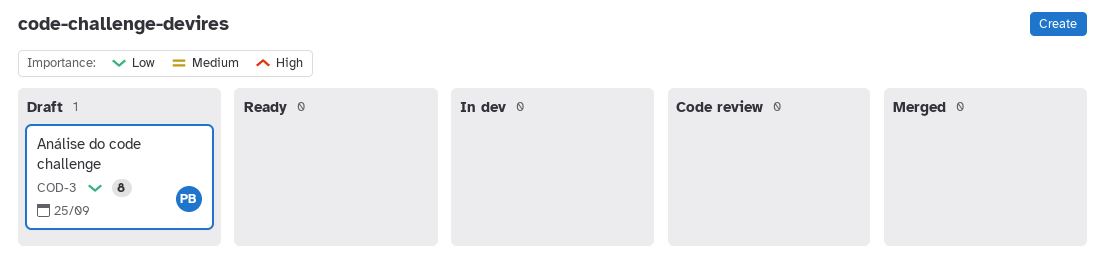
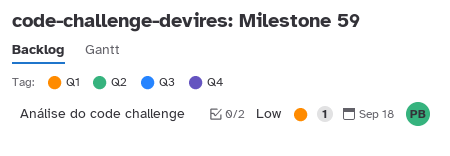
Análise do code challenge, estimate: 8 -> 1
Análise do code challenge, due: Sep 25 -> Sep 18

